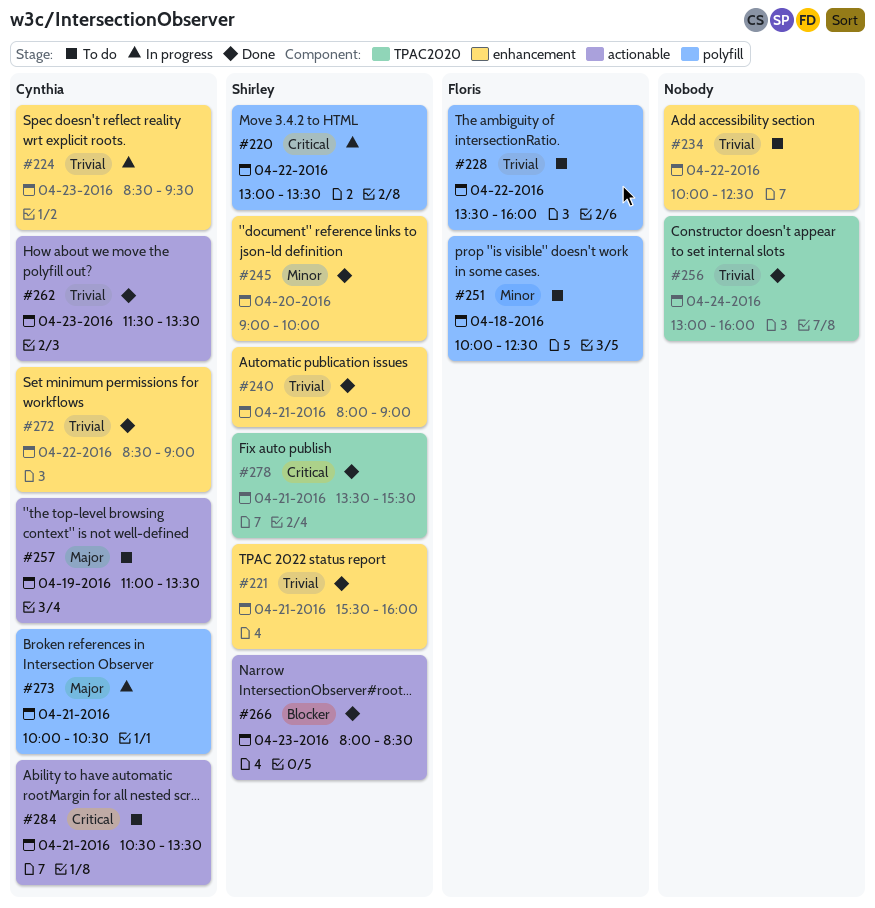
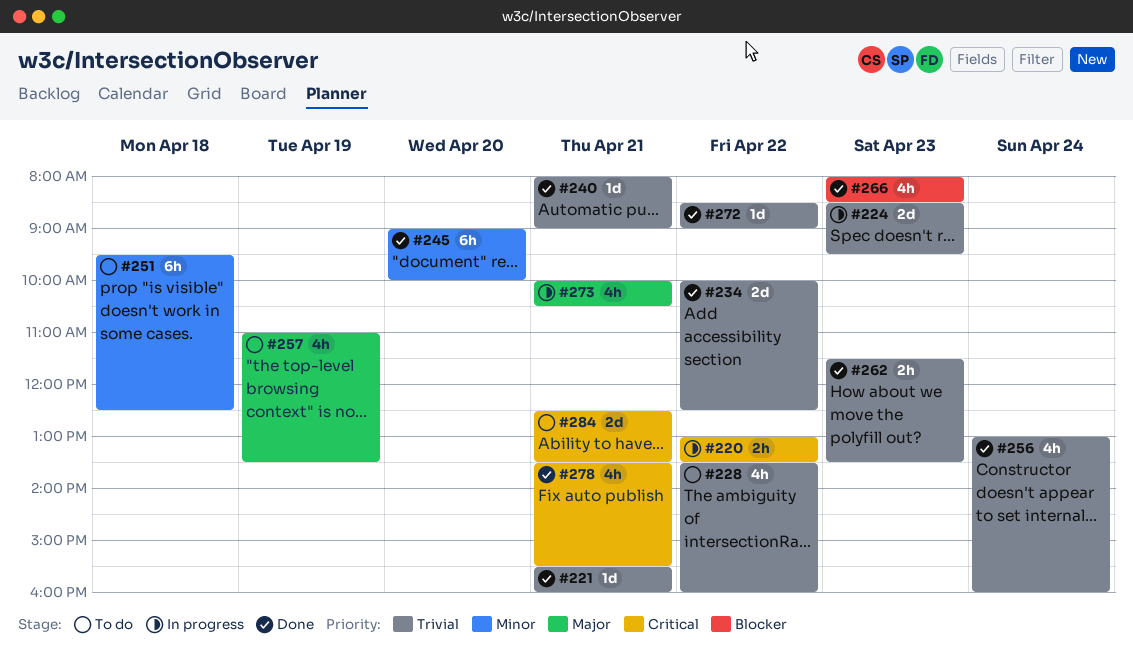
#234, status: To do -> Done
#251, begins: 10:00 -> 09:30
#284, begins: 10:30 -> 12:30

